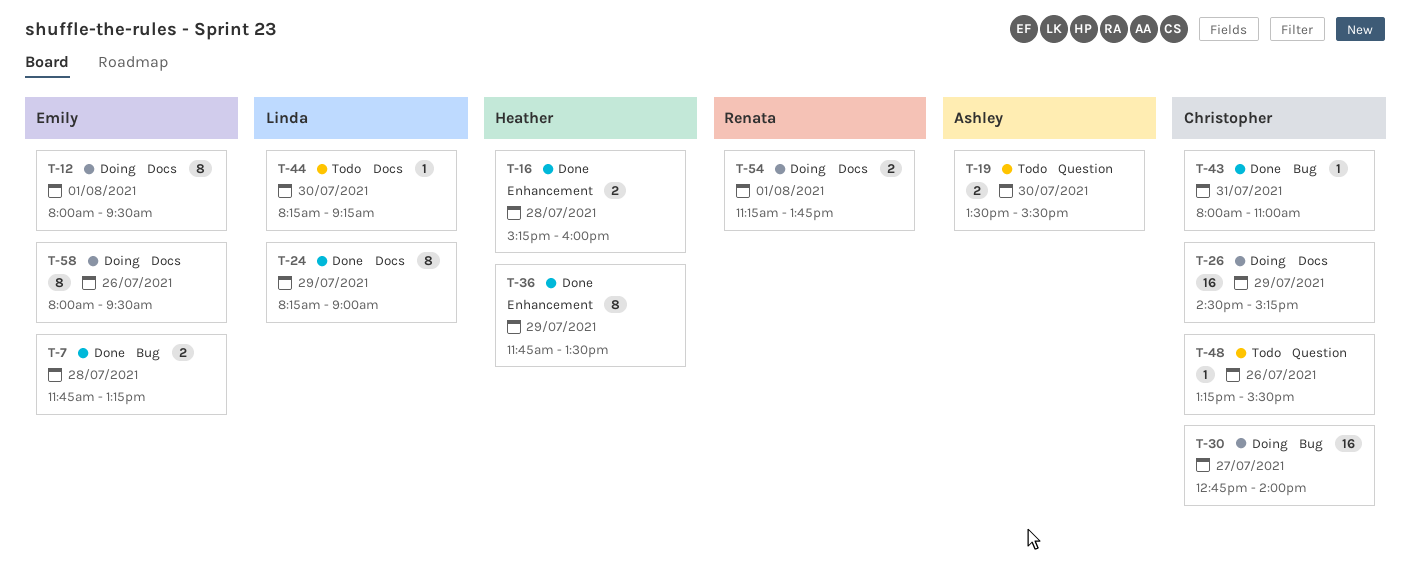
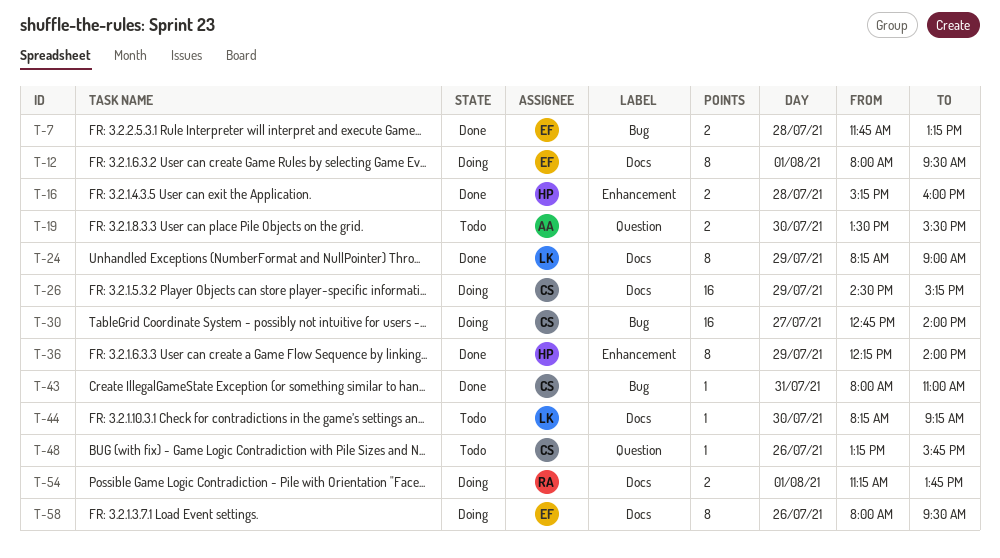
T-36, begins: 11:45 -> 12:15
T-36, ends: 13:30 -> 14:00
T-48, ends: 15:30 -> 15:45

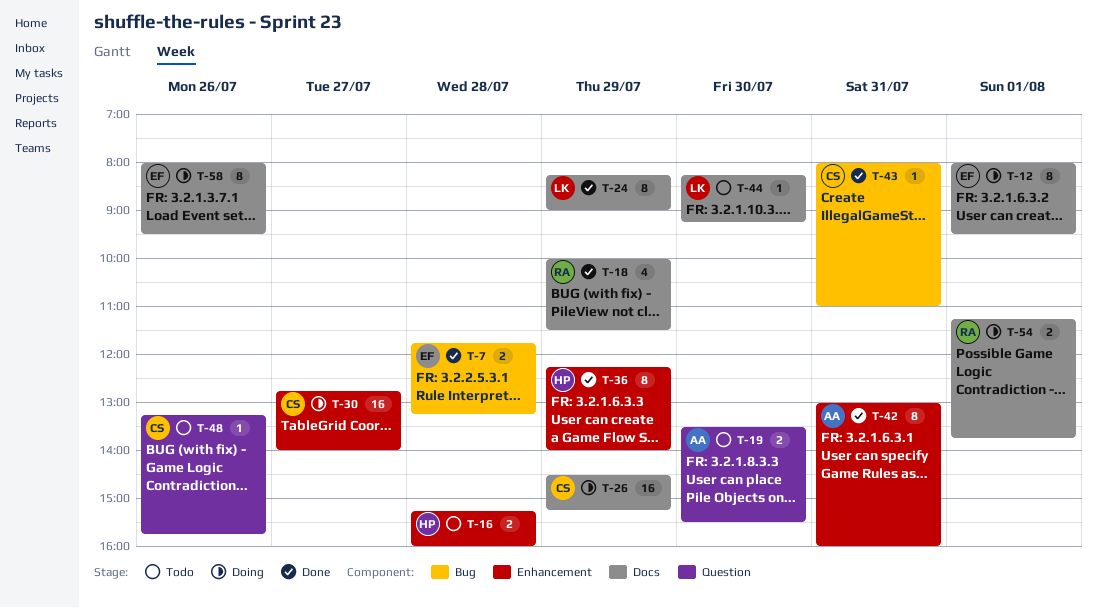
T-16, status: Done -> Todo
T-18: none -> present
T-30, label: Bug -> Enhancement
T-42: none -> present

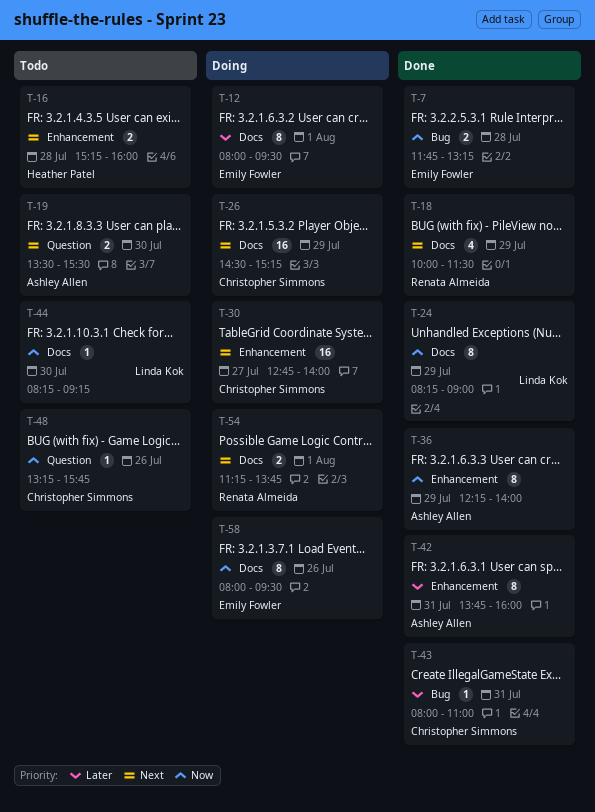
T-36, owner: Heather Patel -> Ashley Allen
T-42, begins: 13:00 -> 13:45

